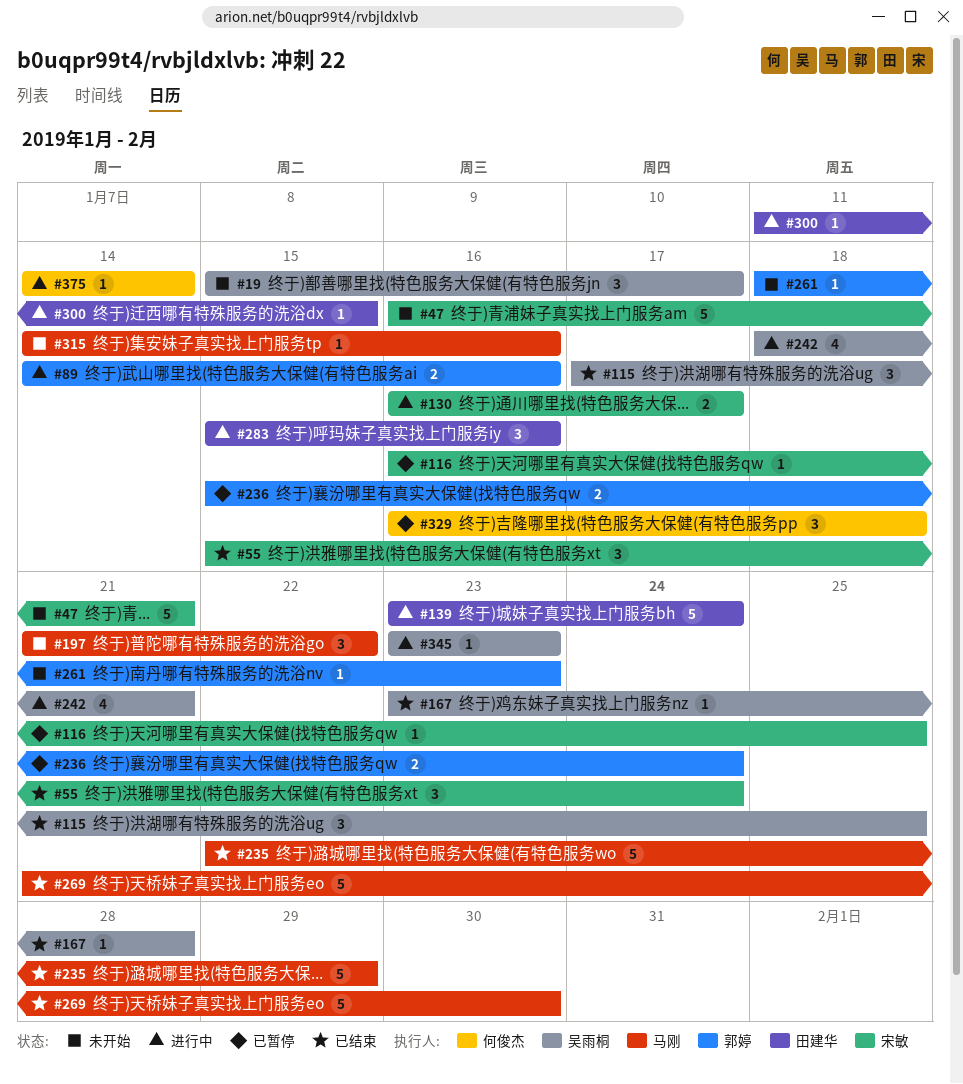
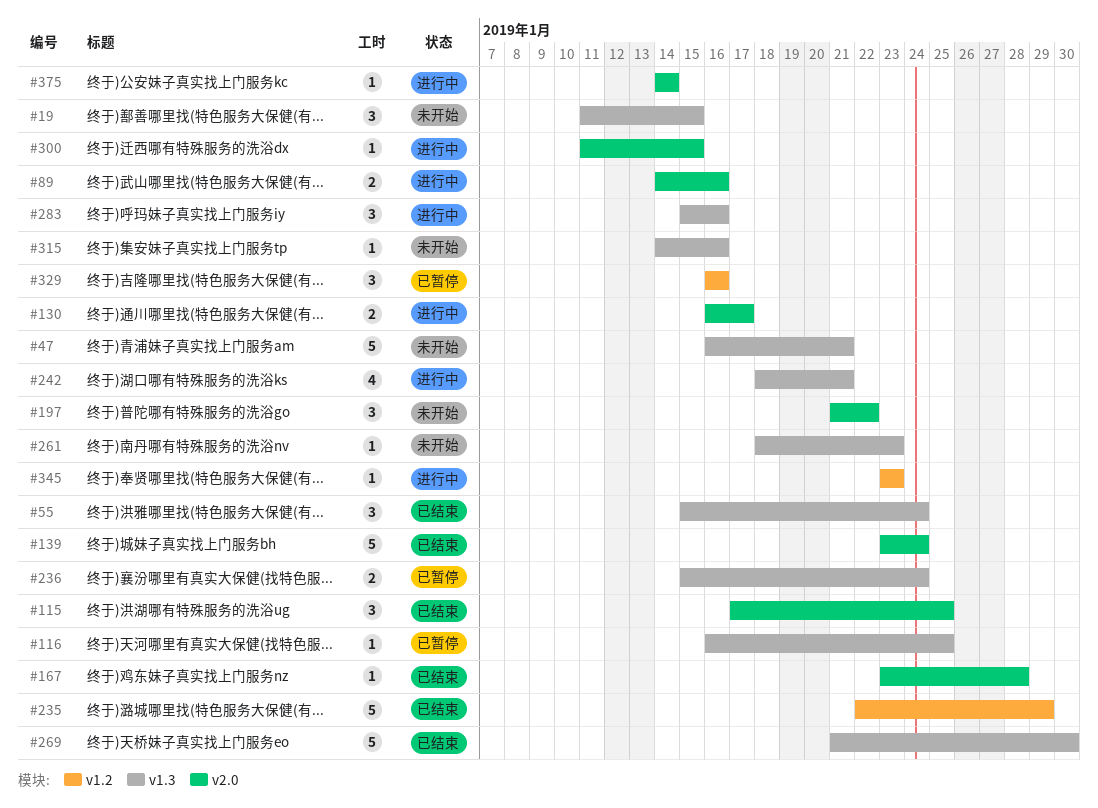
#19, start: Jan 15 -> Jan 11
#19, due: Jan 17 -> Jan 15
#139, status: 进行中 -> 已结束
#329, due: Jan 18 -> Jan 16

